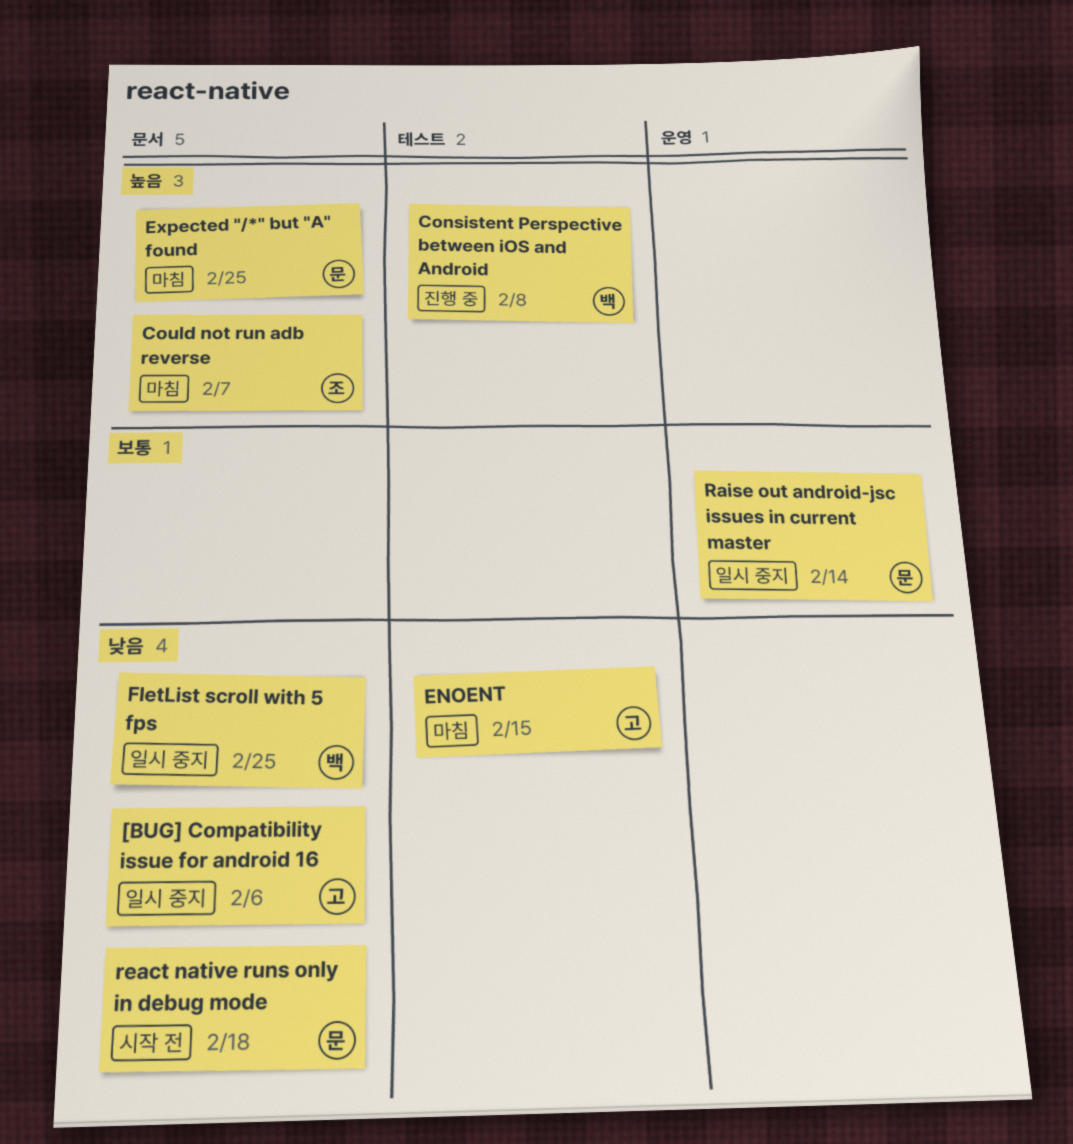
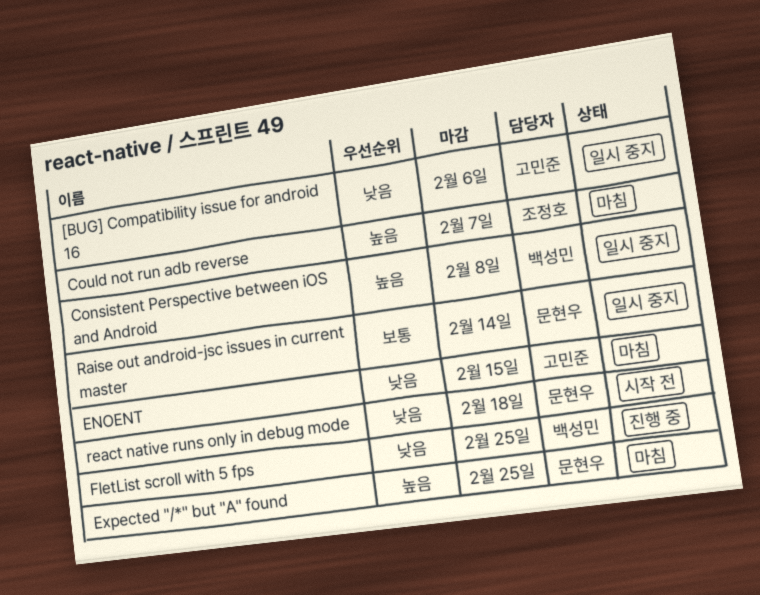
Consistent Perspective between iOS and Android, status: 진행 중 -> 일시 중지
FletList scroll with 5 fps, status: 일시 중지 -> 진행 중

